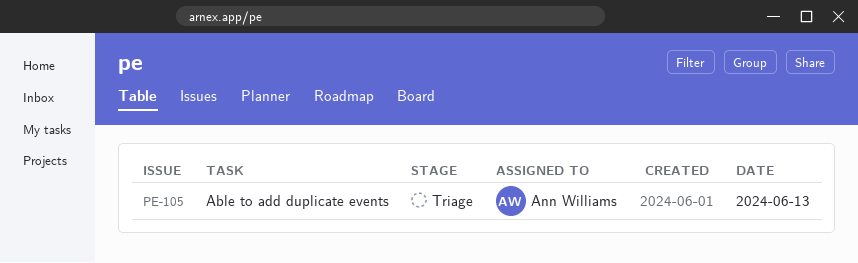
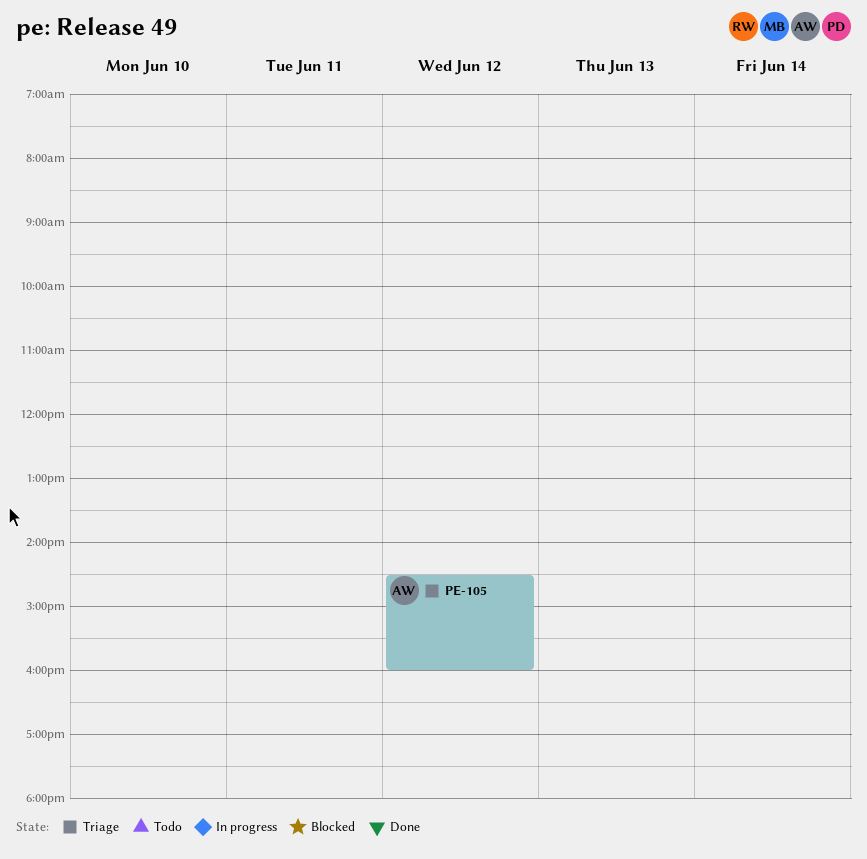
PE-105, day: Jun 13 -> Jun 12

